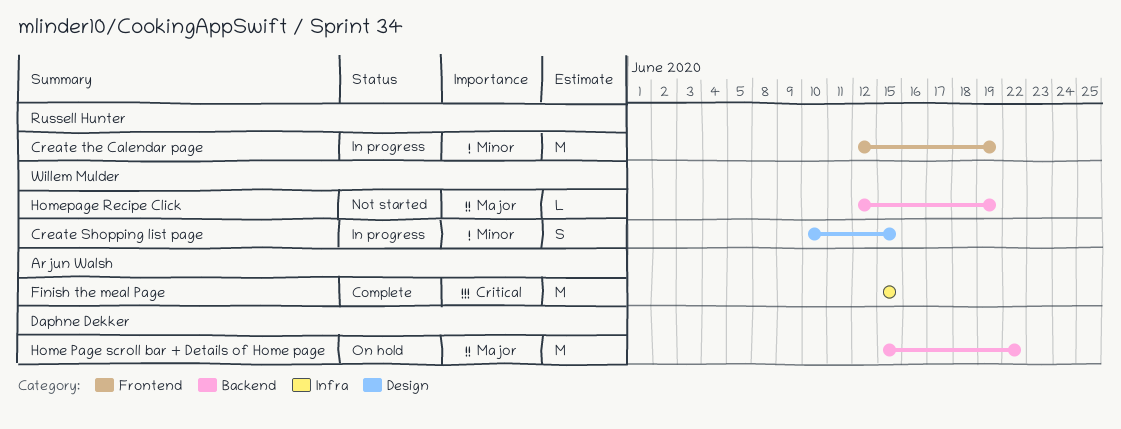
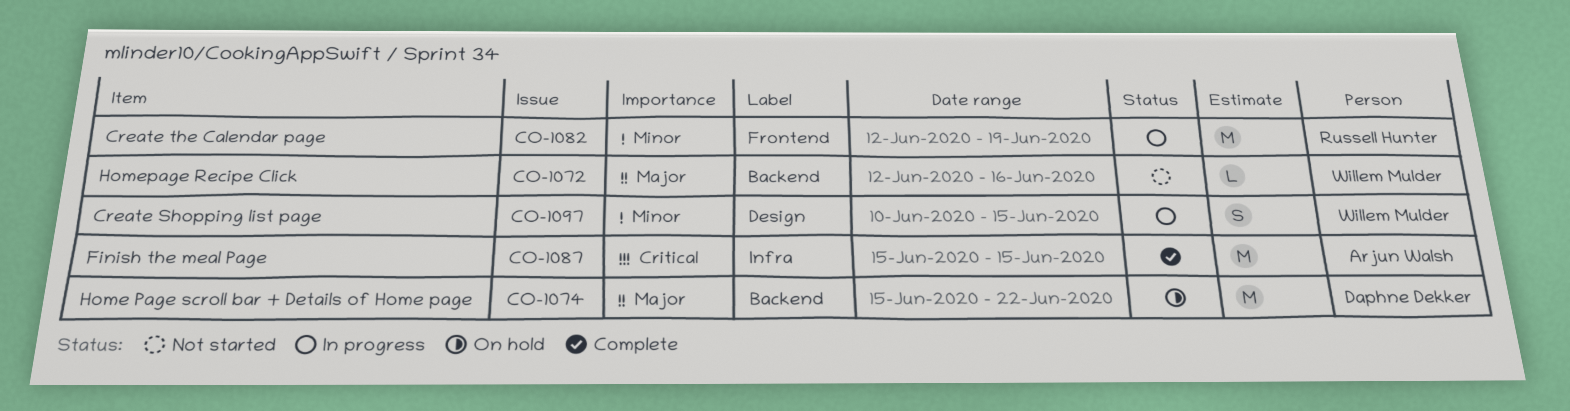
Homepage Recipe Click, due: Jun 19 -> Jun 16

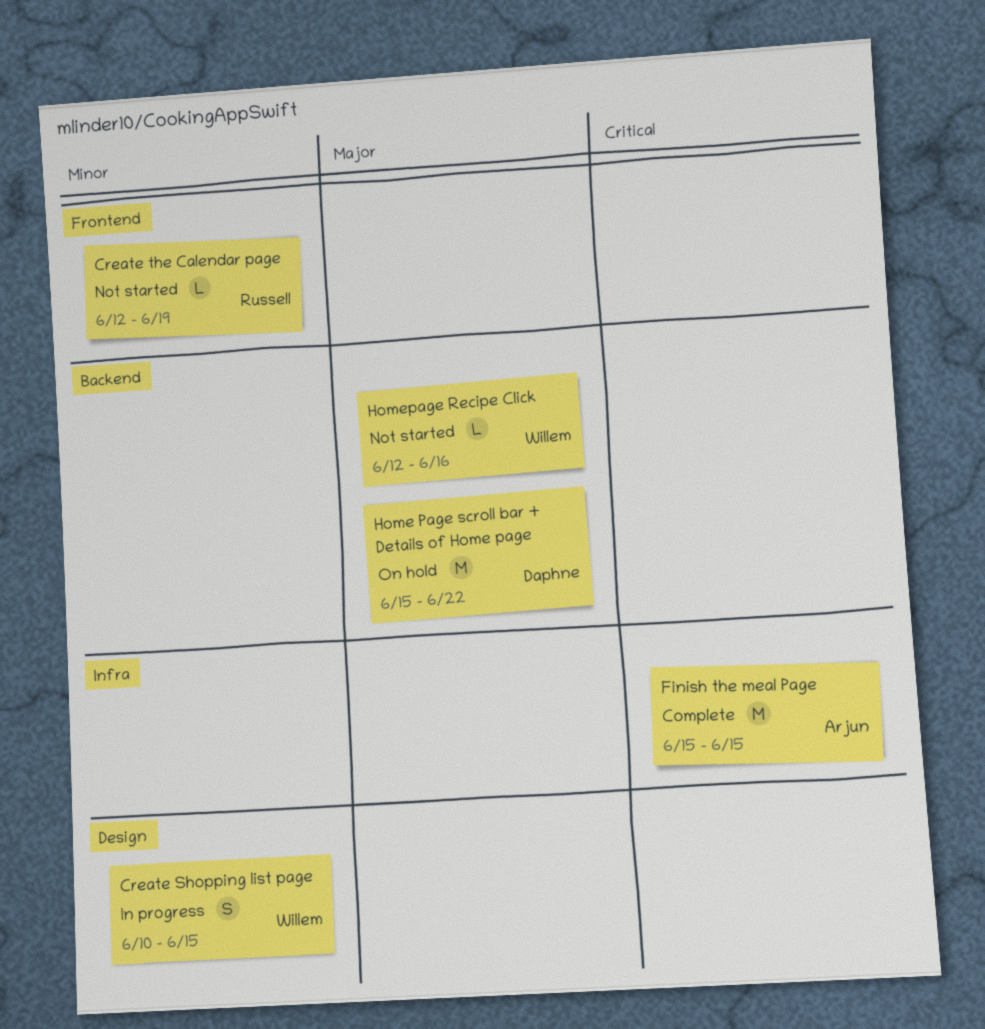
Create the Calendar page, status: In progress -> Not started
Create the Calendar page, estimate: M -> L

